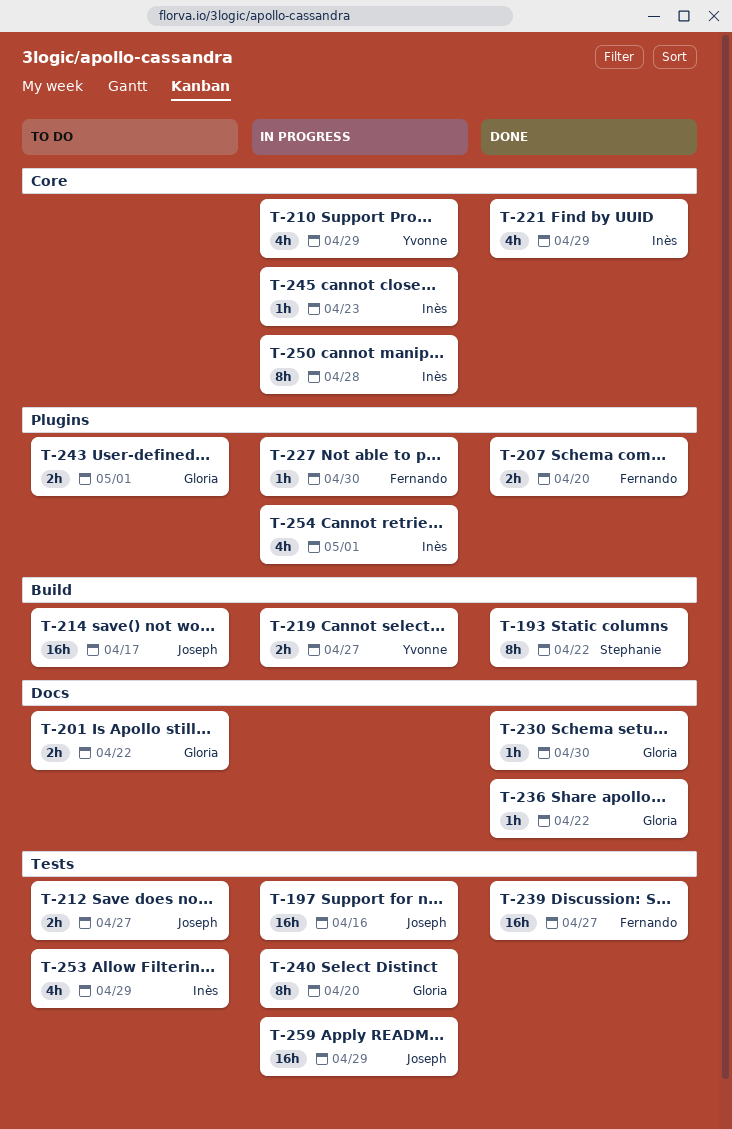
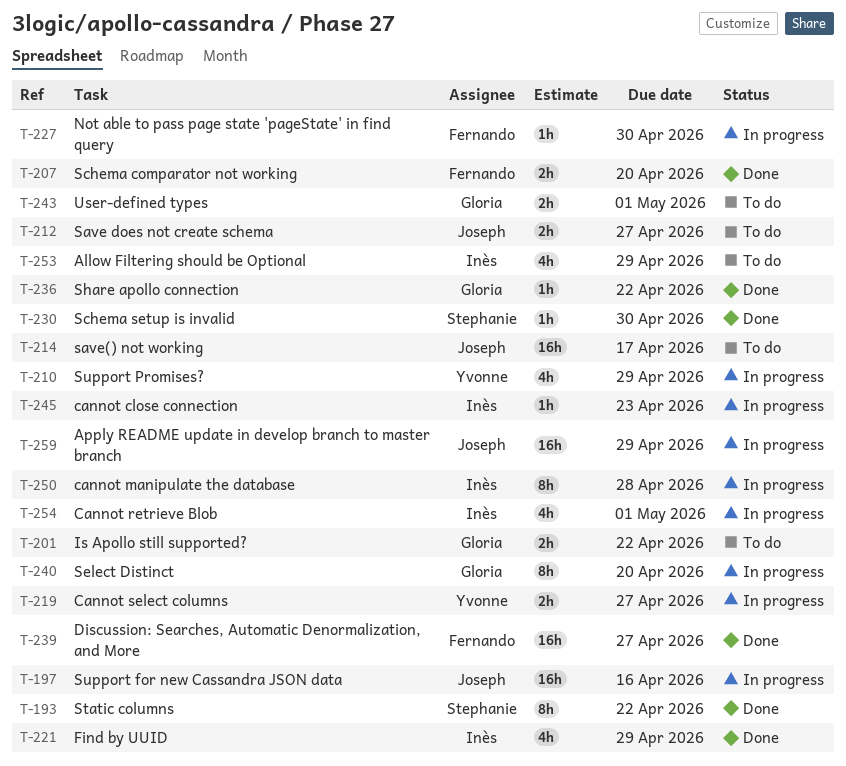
T-230, owner: Gloria -> Stephanie

